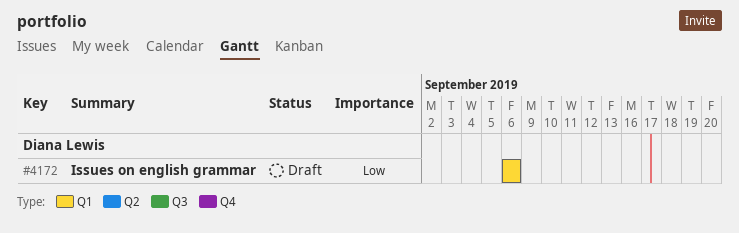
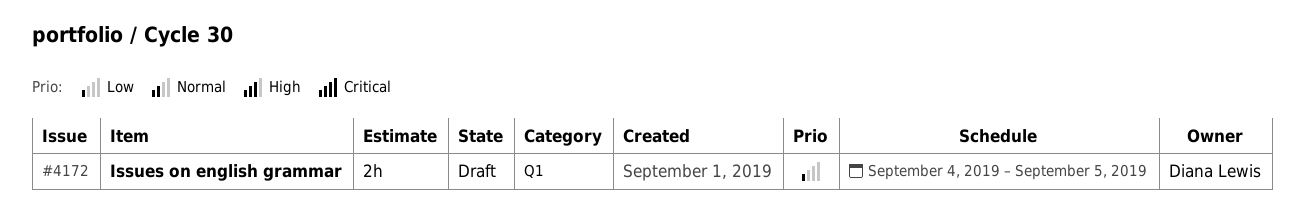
#4172, start: Sep 6 -> Sep 4
#4172, due: Sep 6 -> Sep 5

